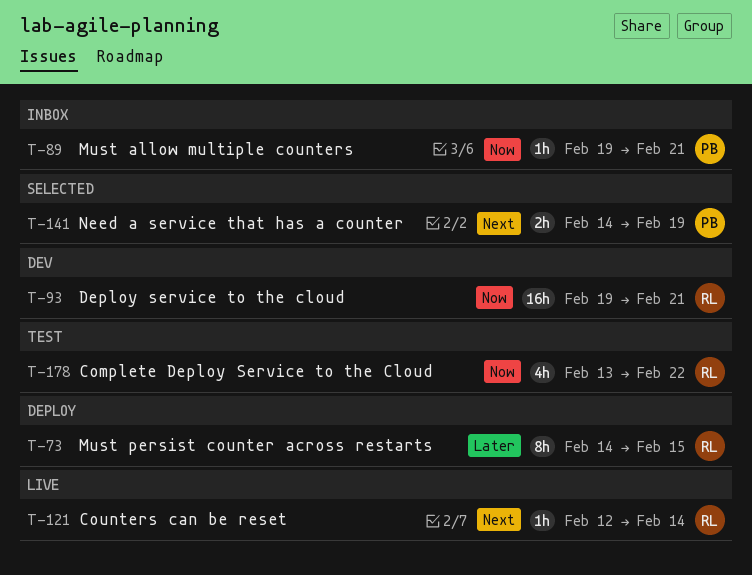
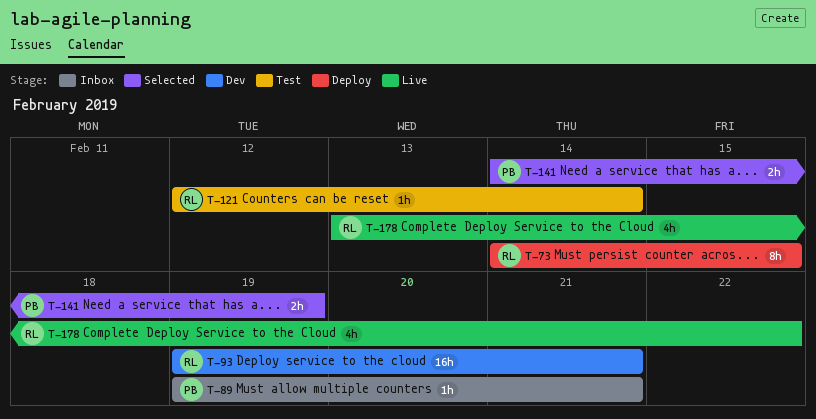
T-121, status: Live -> Test
T-178, status: Test -> Live

